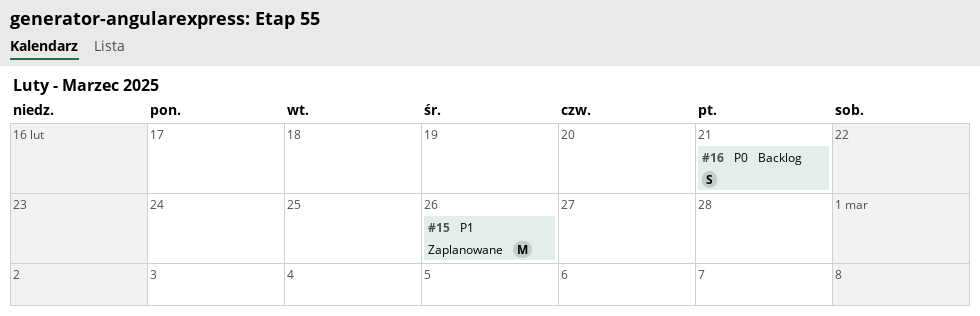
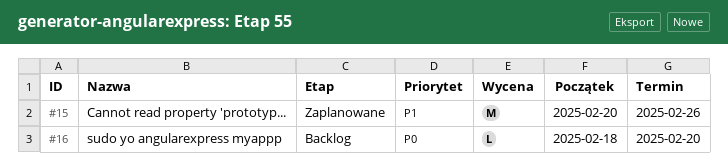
#16, estimate: S -> L
#16, due: Feb 21 -> Feb 20

